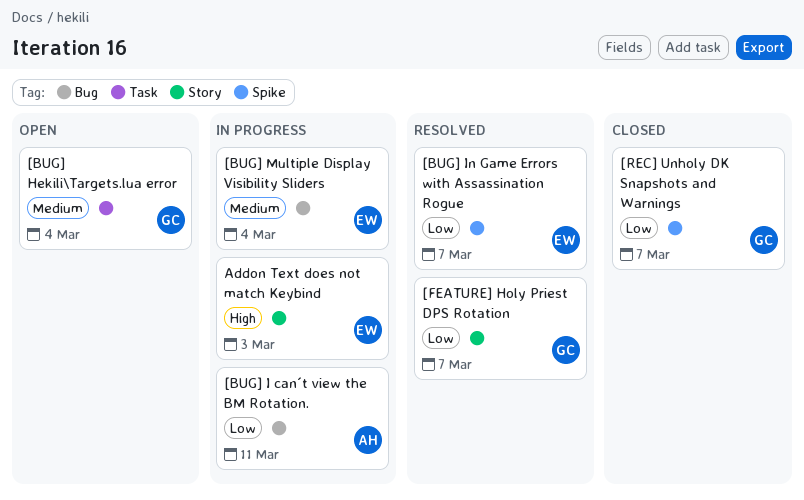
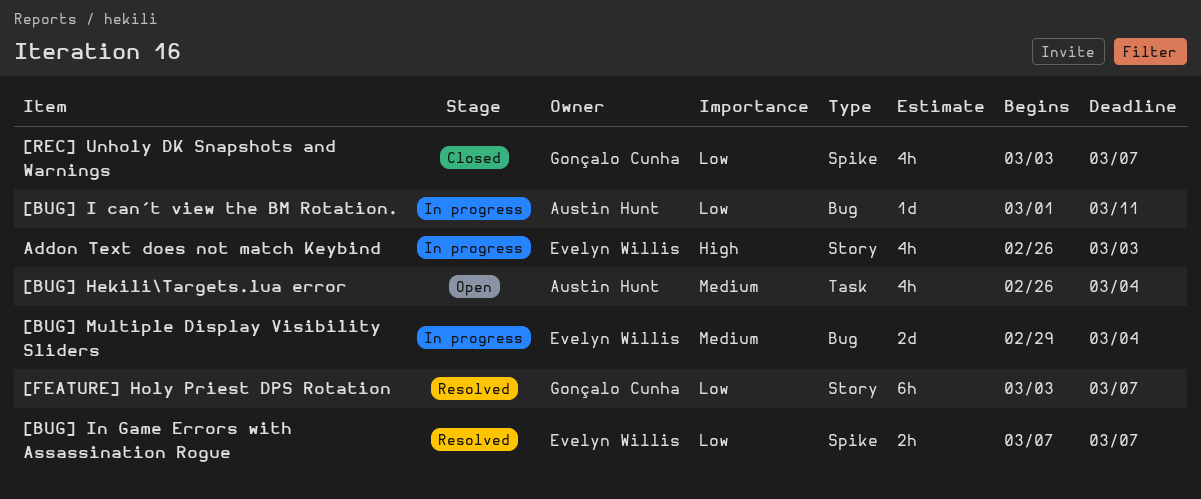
[BUG] Hekili\Targets.lua error, owner: Gonçalo Cunha -> Austin Hunt

